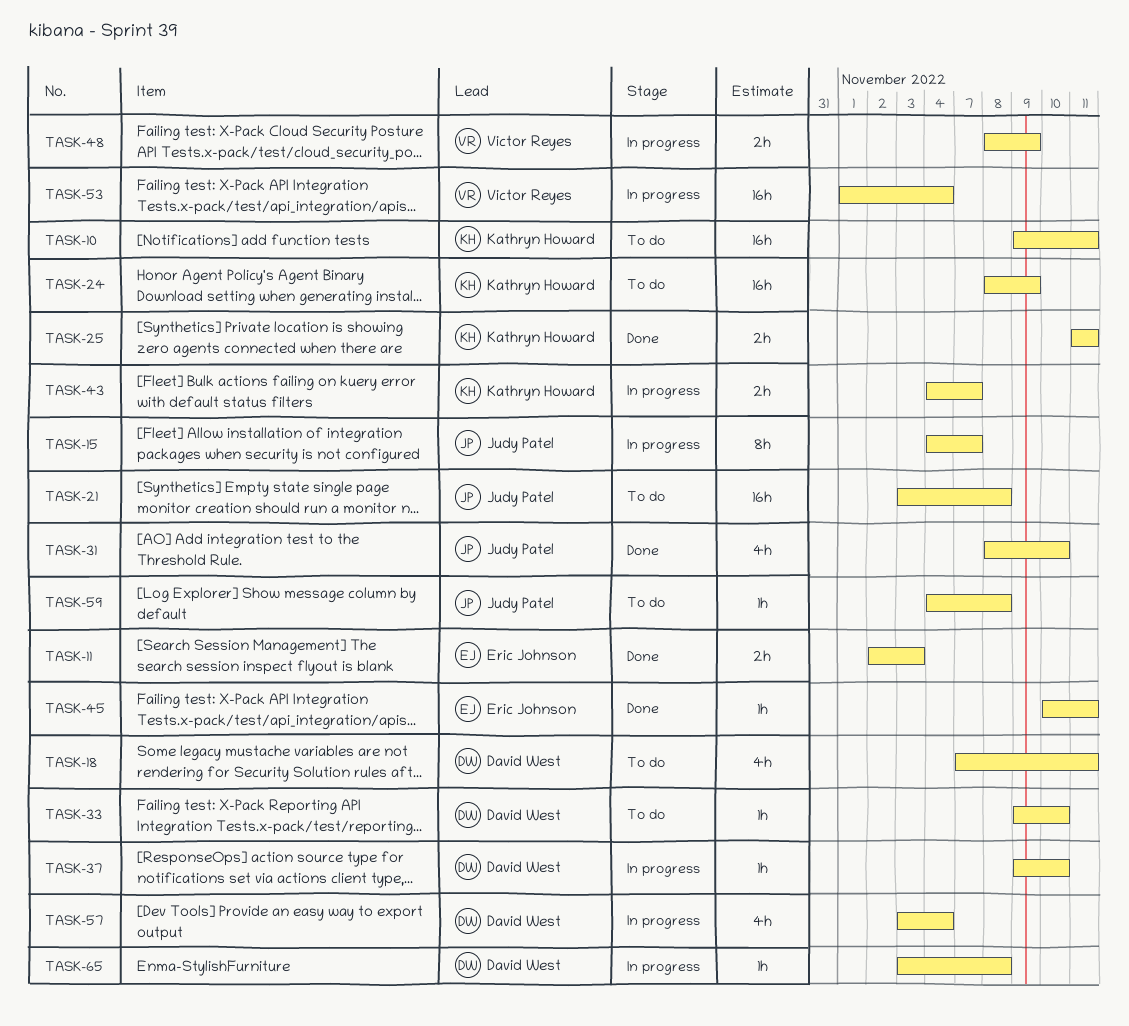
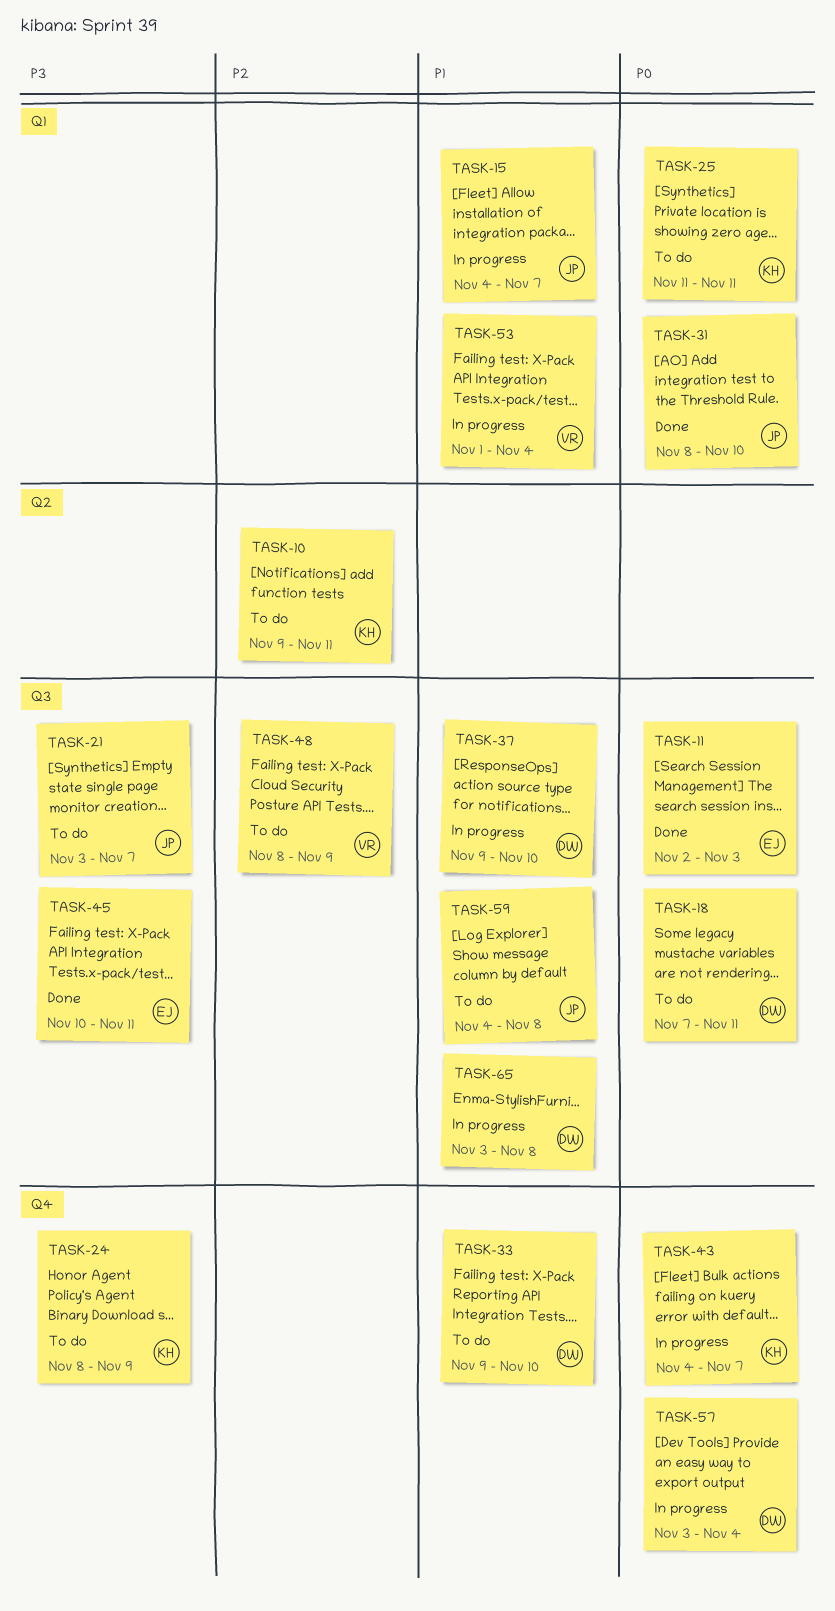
TASK-21, due: Nov 8 -> Nov 7
TASK-25, status: Done -> To do
TASK-48, status: In progress -> To do

